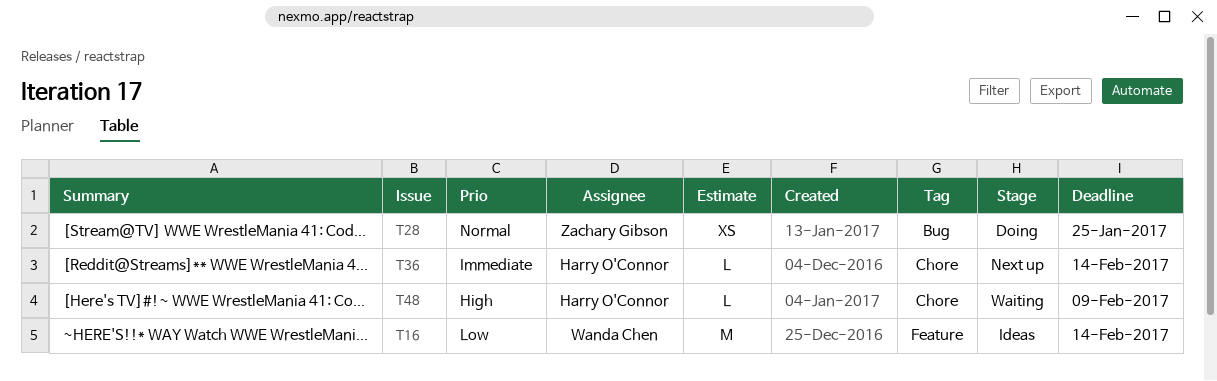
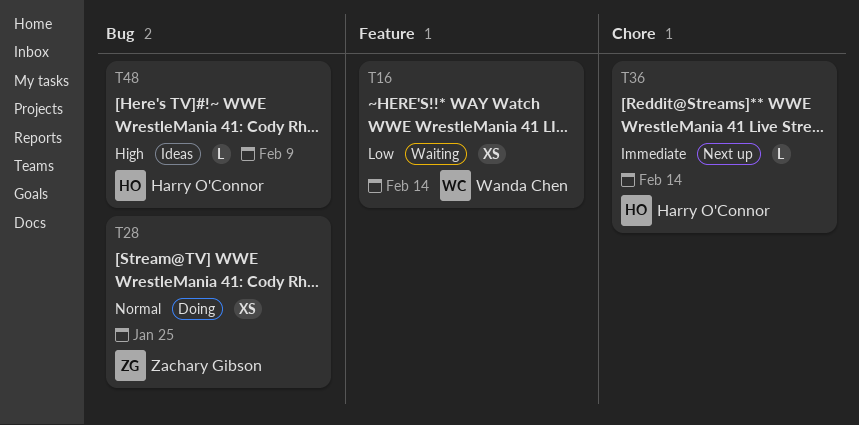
T16, status: Ideas -> Waiting
T16, estimate: M -> XS
T48, status: Waiting -> Ideas
T48, label: Chore -> Bug

